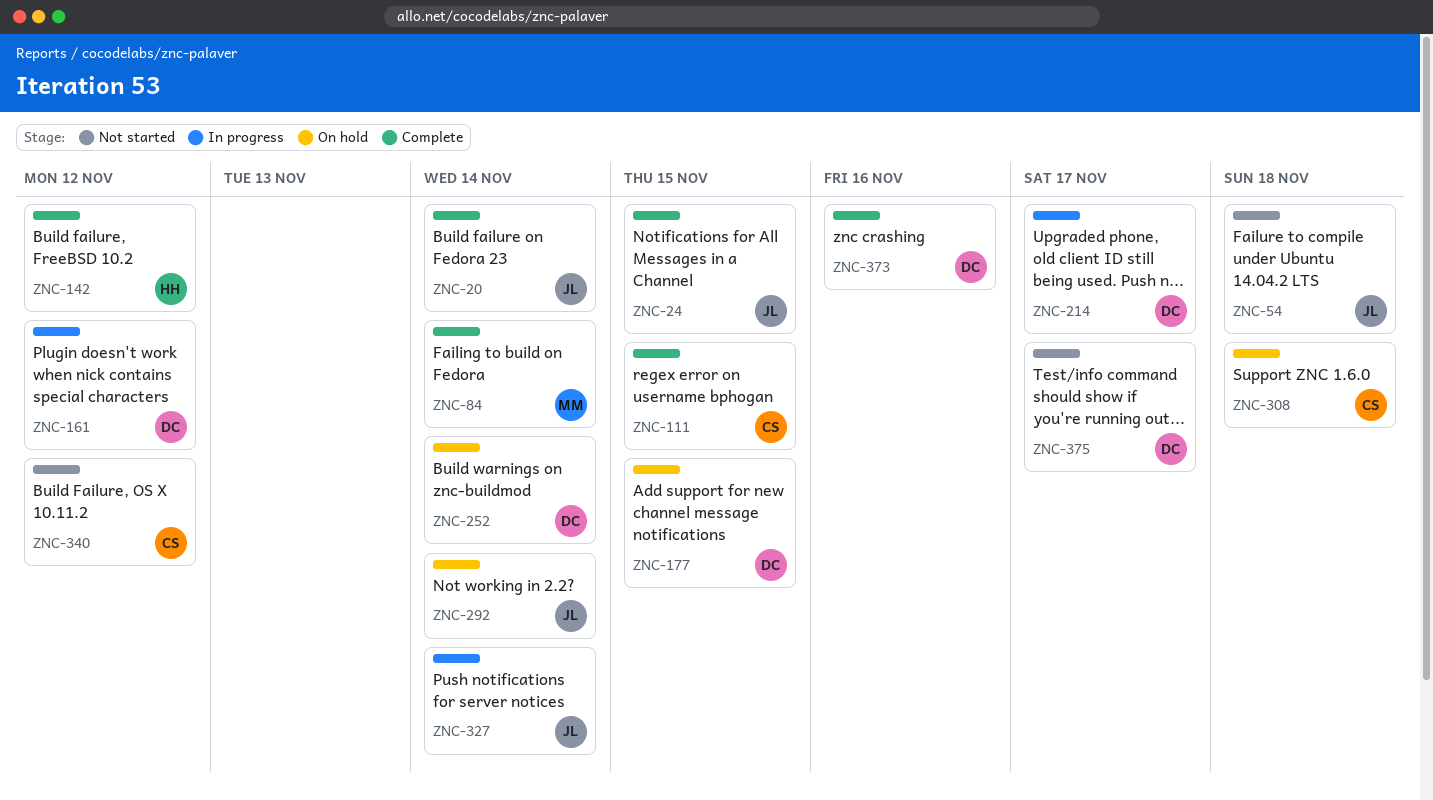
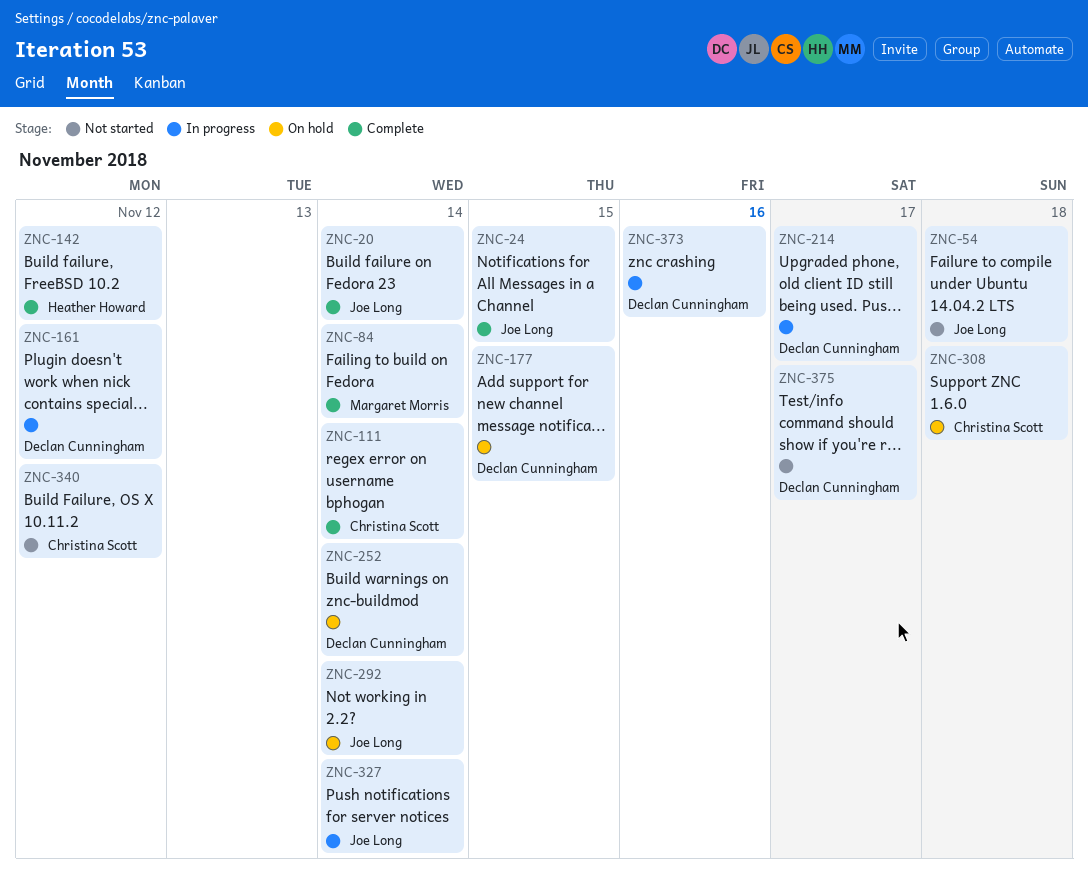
ZNC-111, due: Nov 15 -> Nov 14
ZNC-373, status: Complete -> In progress

